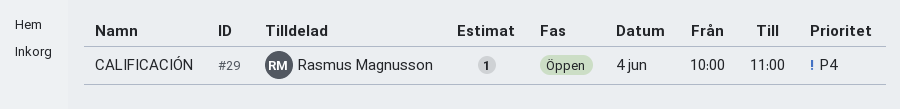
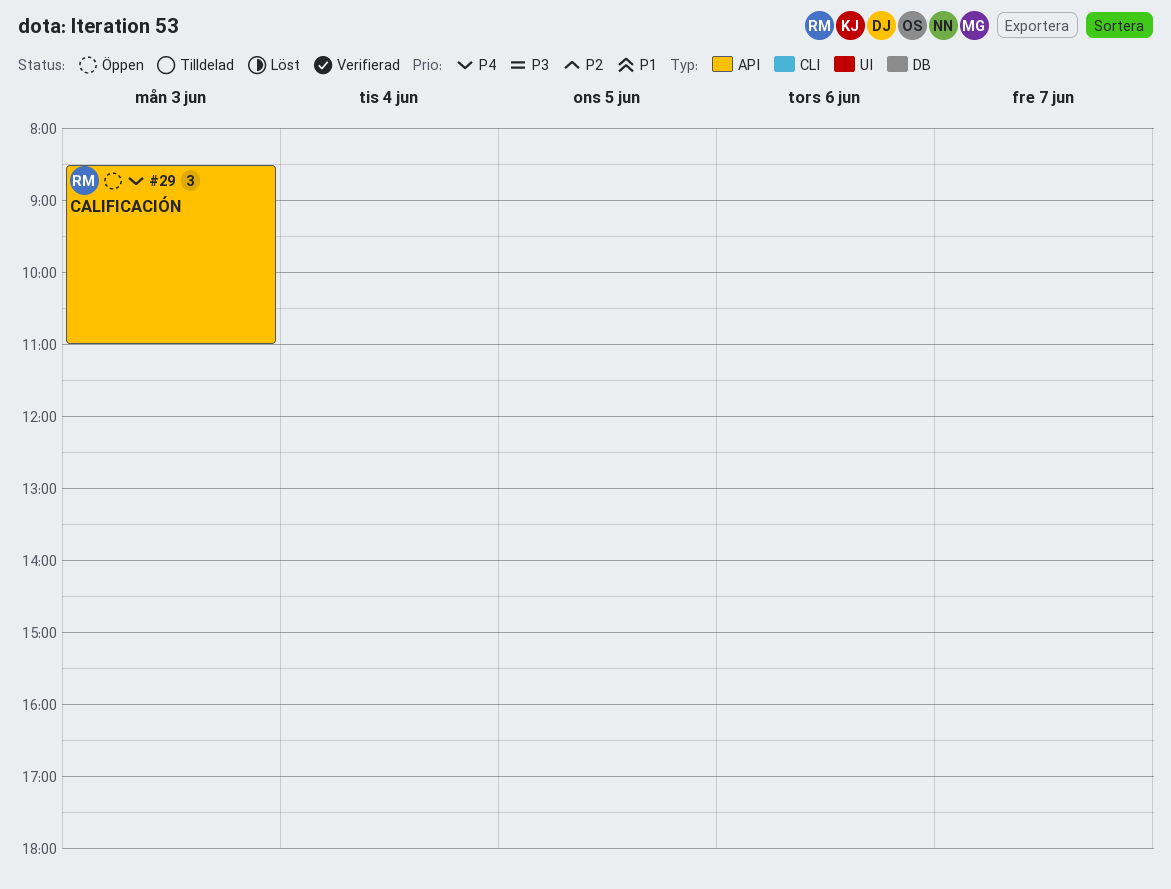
#29, estimate: 1 -> 3
#29, day: Jun 4 -> Jun 3
#29, begins: 10:00 -> 08:30

